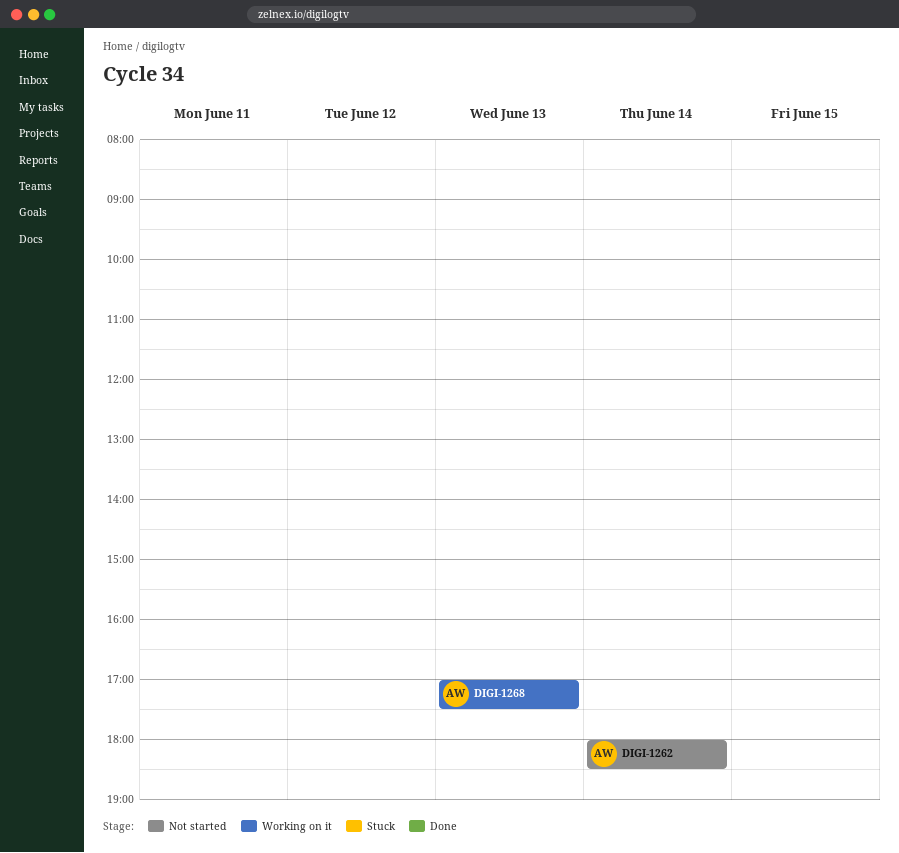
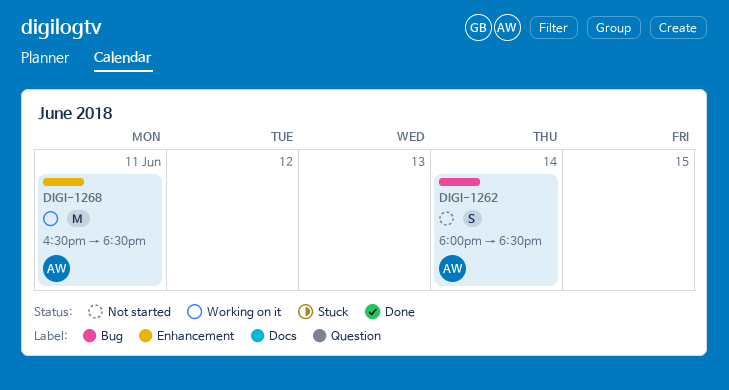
DIGI-1268, day: Jun 13 -> Jun 11
DIGI-1268, begins: 17:00 -> 16:30
DIGI-1268, ends: 17:30 -> 18:30

